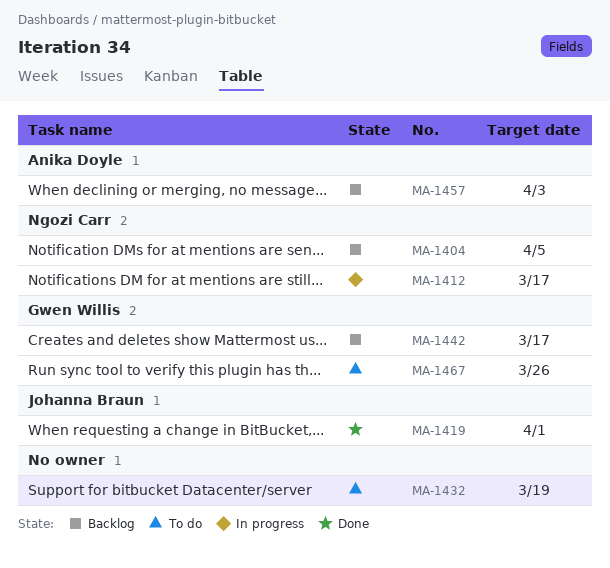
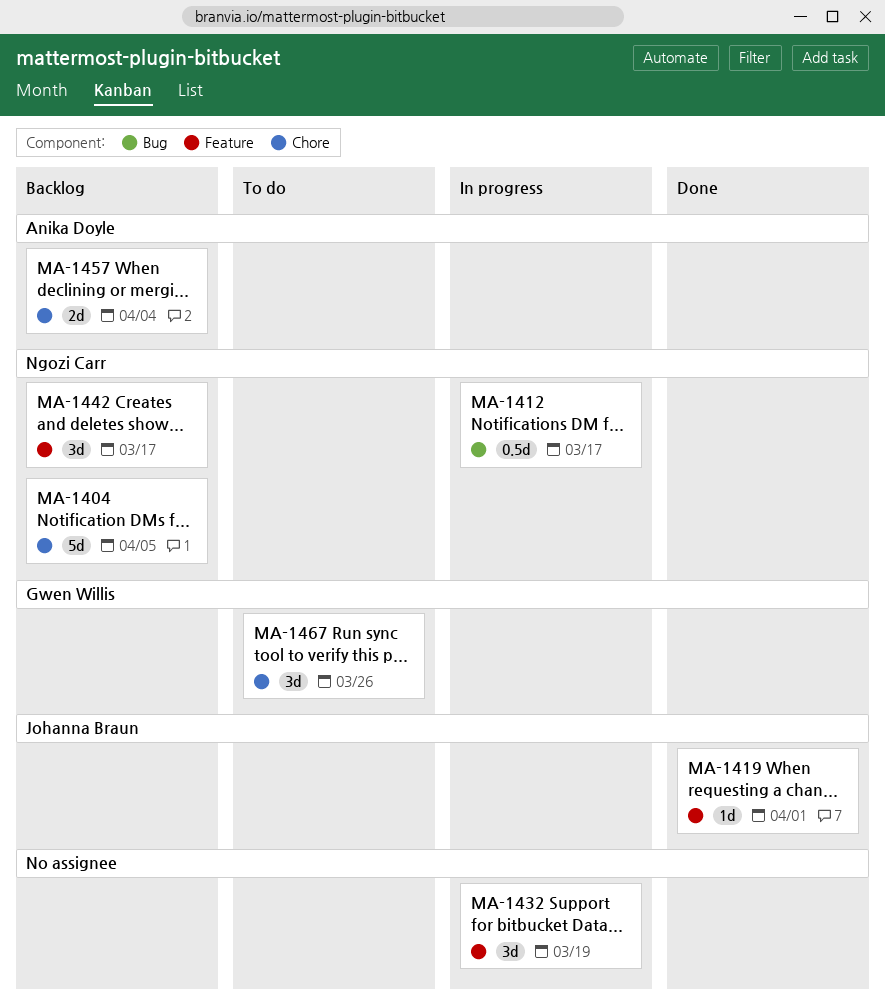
MA-1432, status: To do -> In progress
MA-1442, owner: Gwen Willis -> Ngozi Carr
MA-1457, due: Apr 3 -> Apr 4

